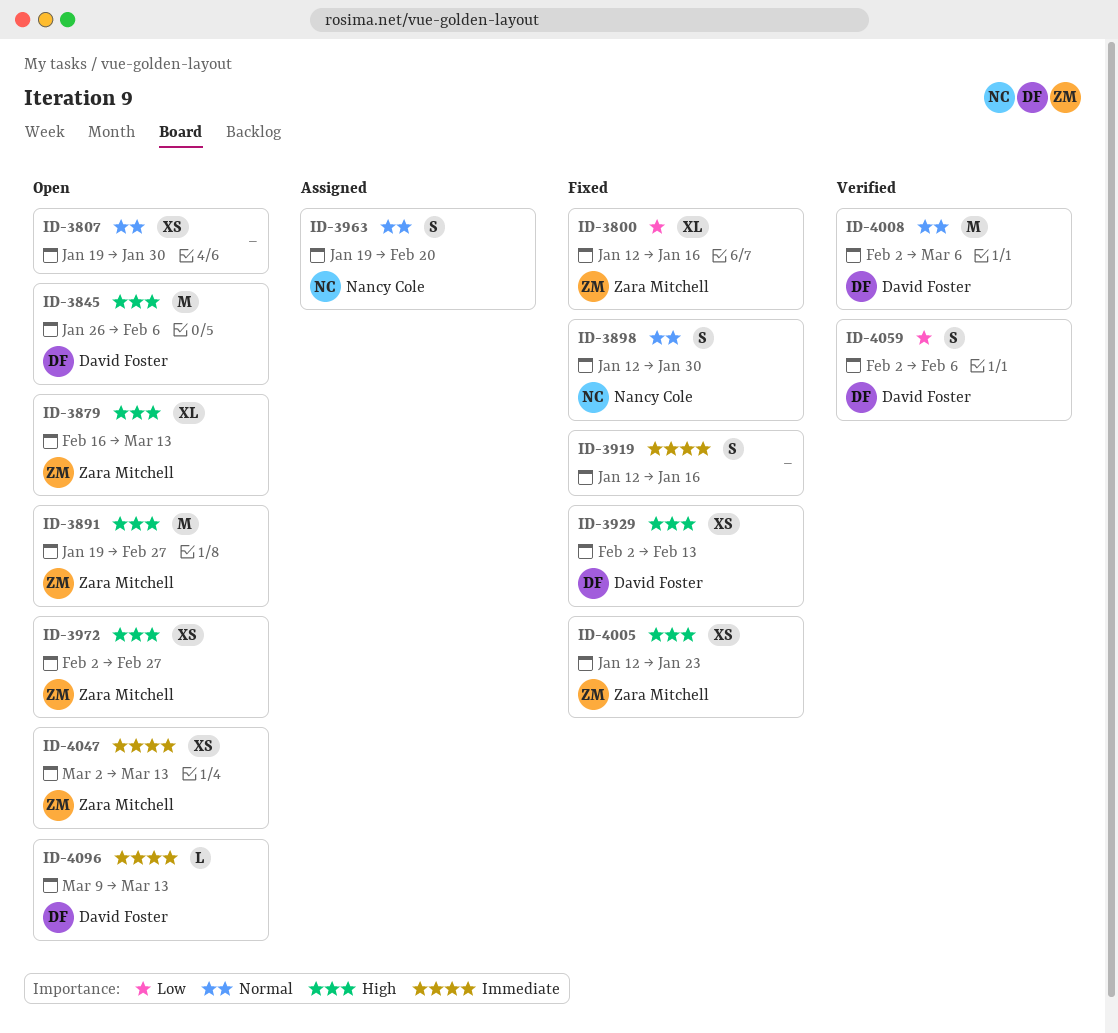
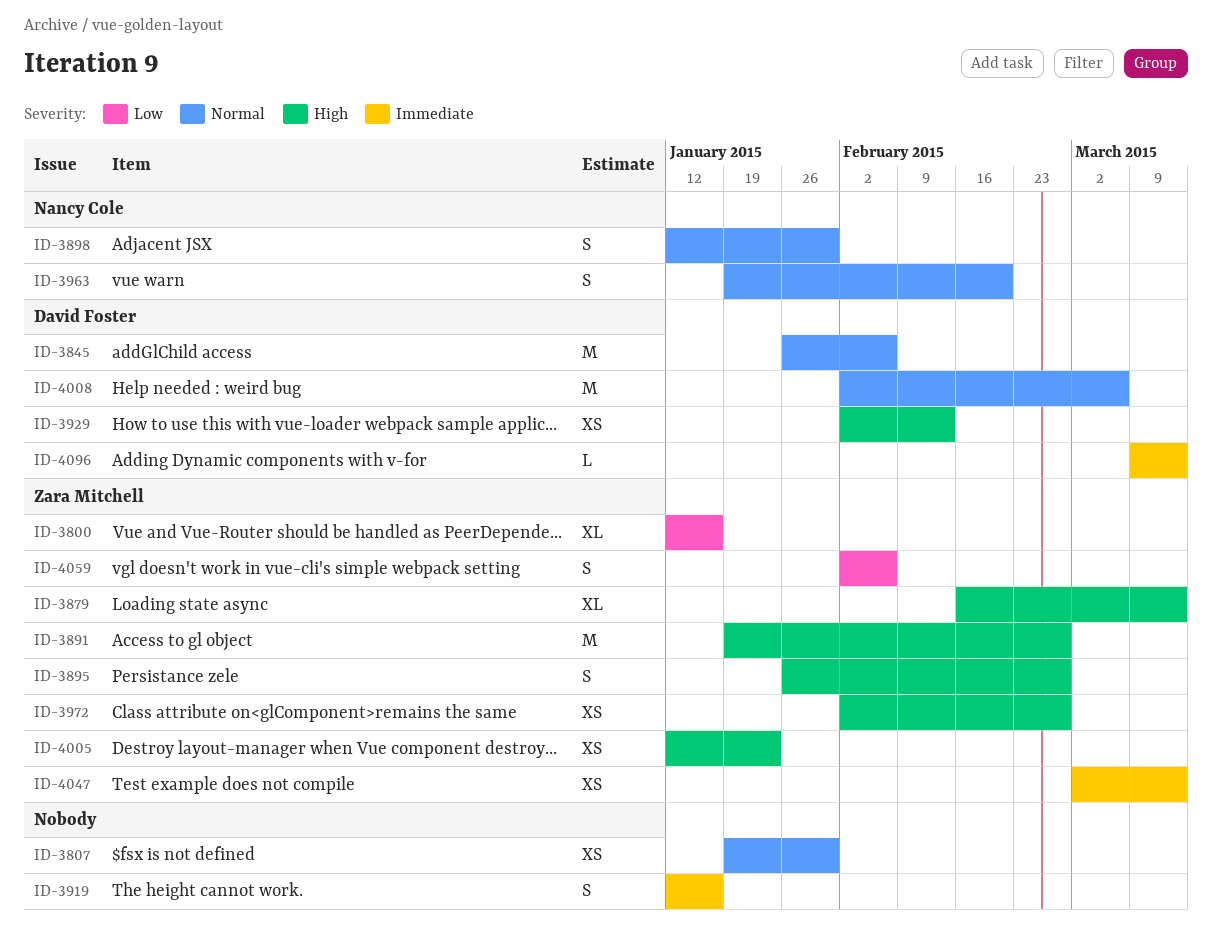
ID-3845, priority: High -> Normal
ID-3895: none -> present
ID-4059, owner: David Foster -> Zara Mitchell

